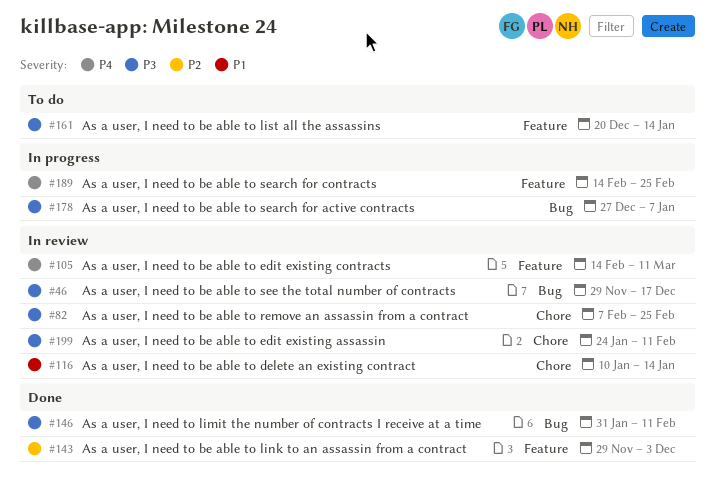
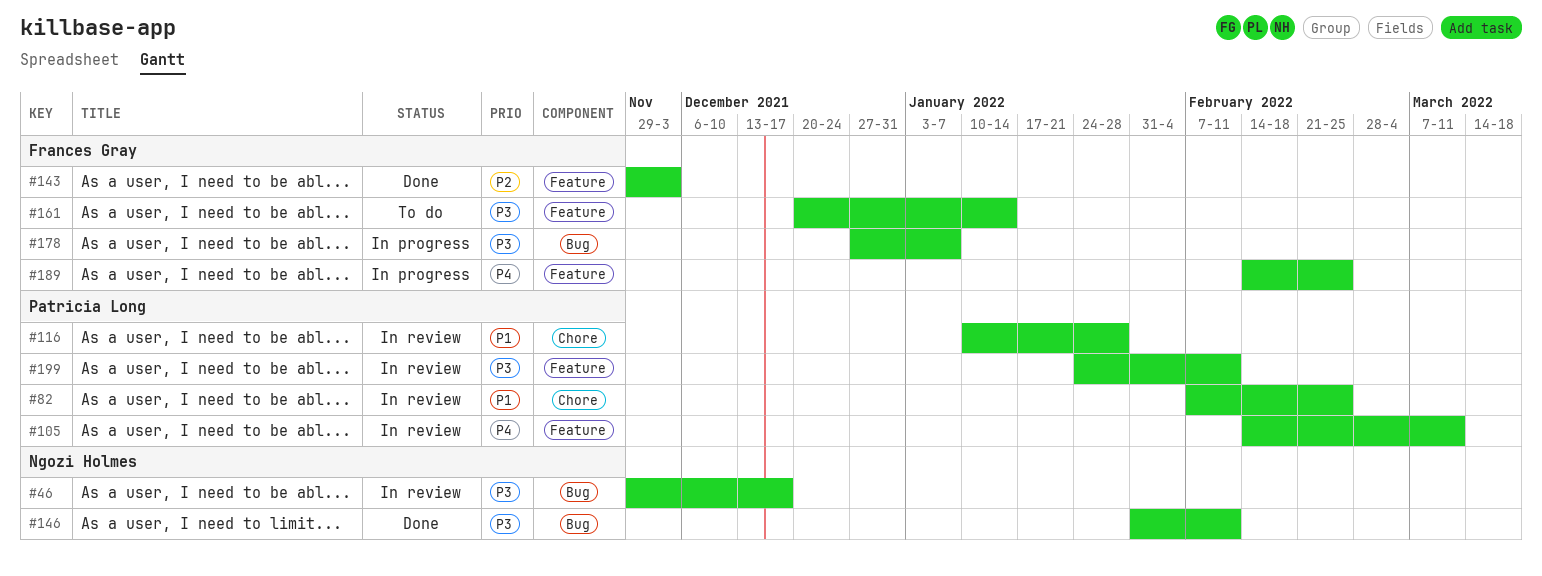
#82, priority: P3 -> P1
#116, due: Jan 14 -> Jan 28
#199, label: Chore -> Feature

